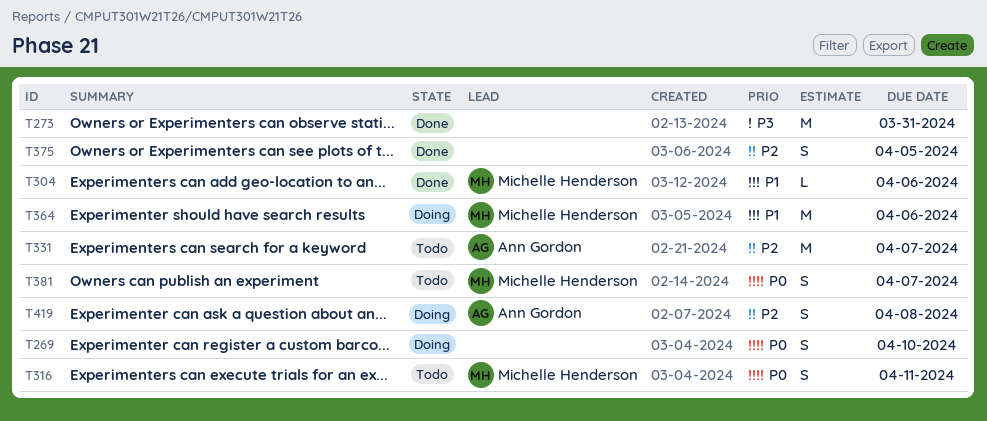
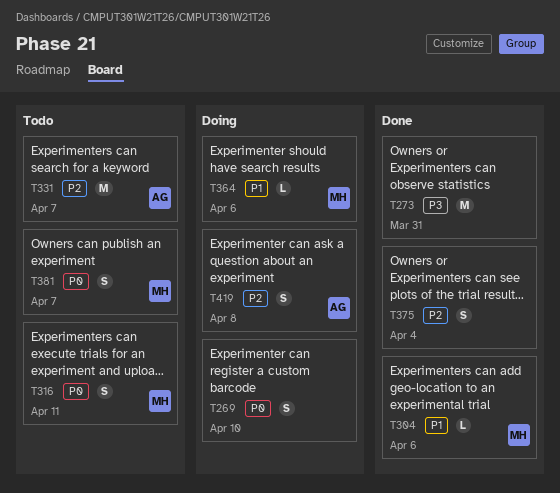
T364, estimate: M -> L
T375, due: Apr 5 -> Apr 4

